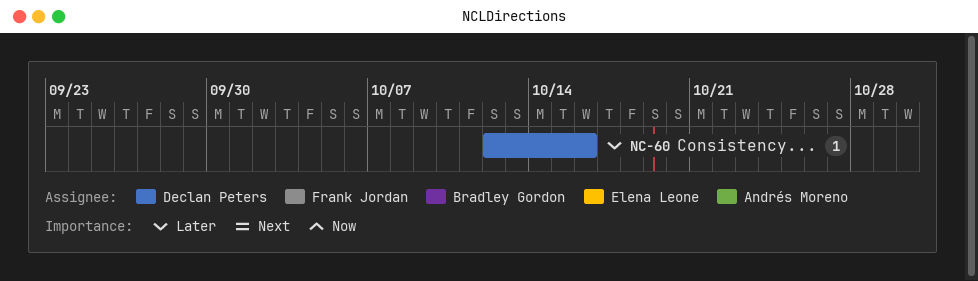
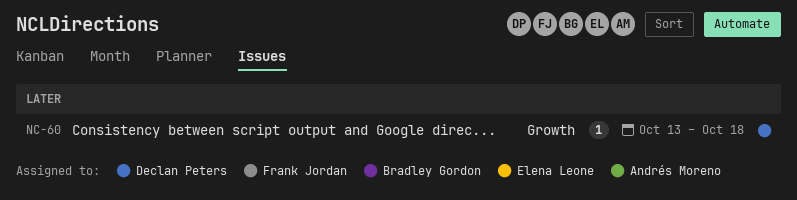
NC-60, start: Oct 12 -> Oct 13
NC-60, due: Oct 16 -> Oct 18

